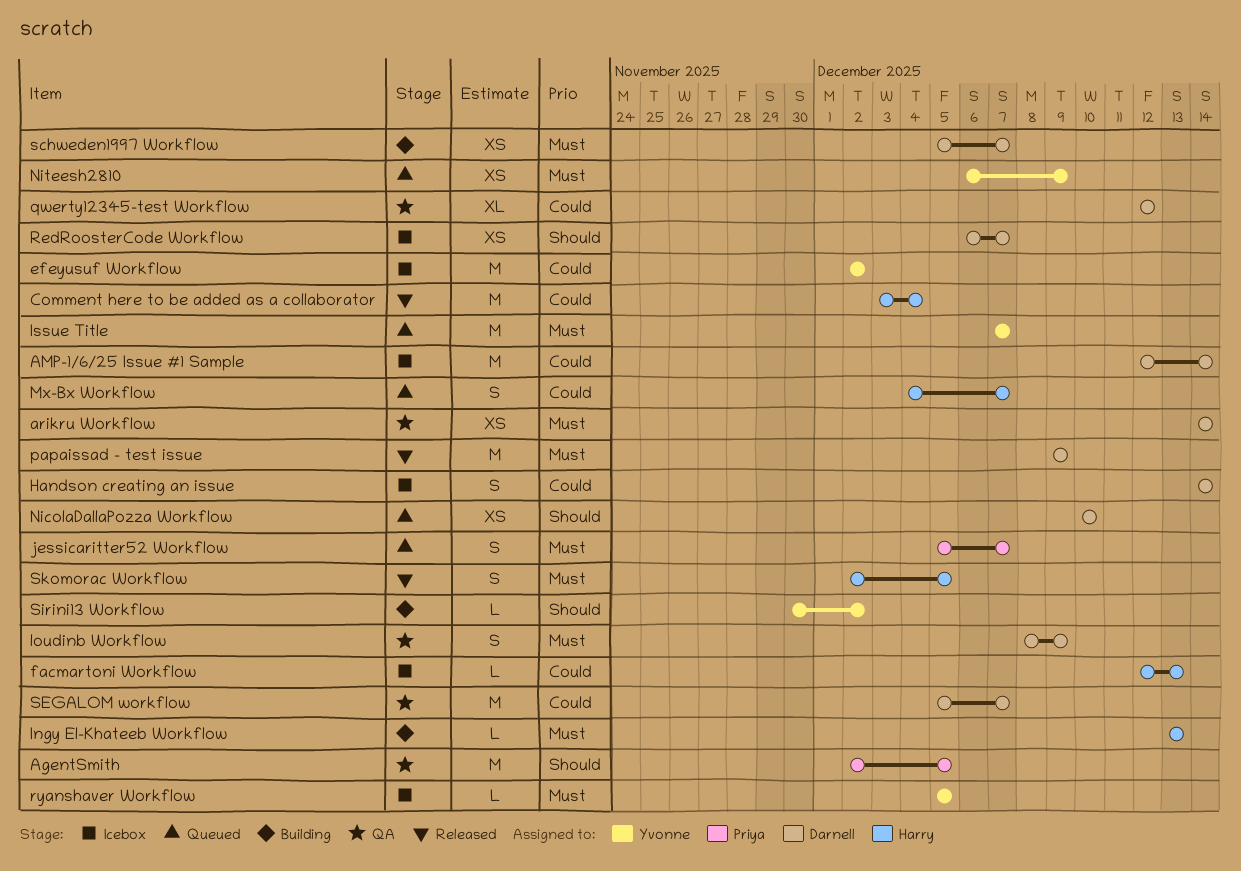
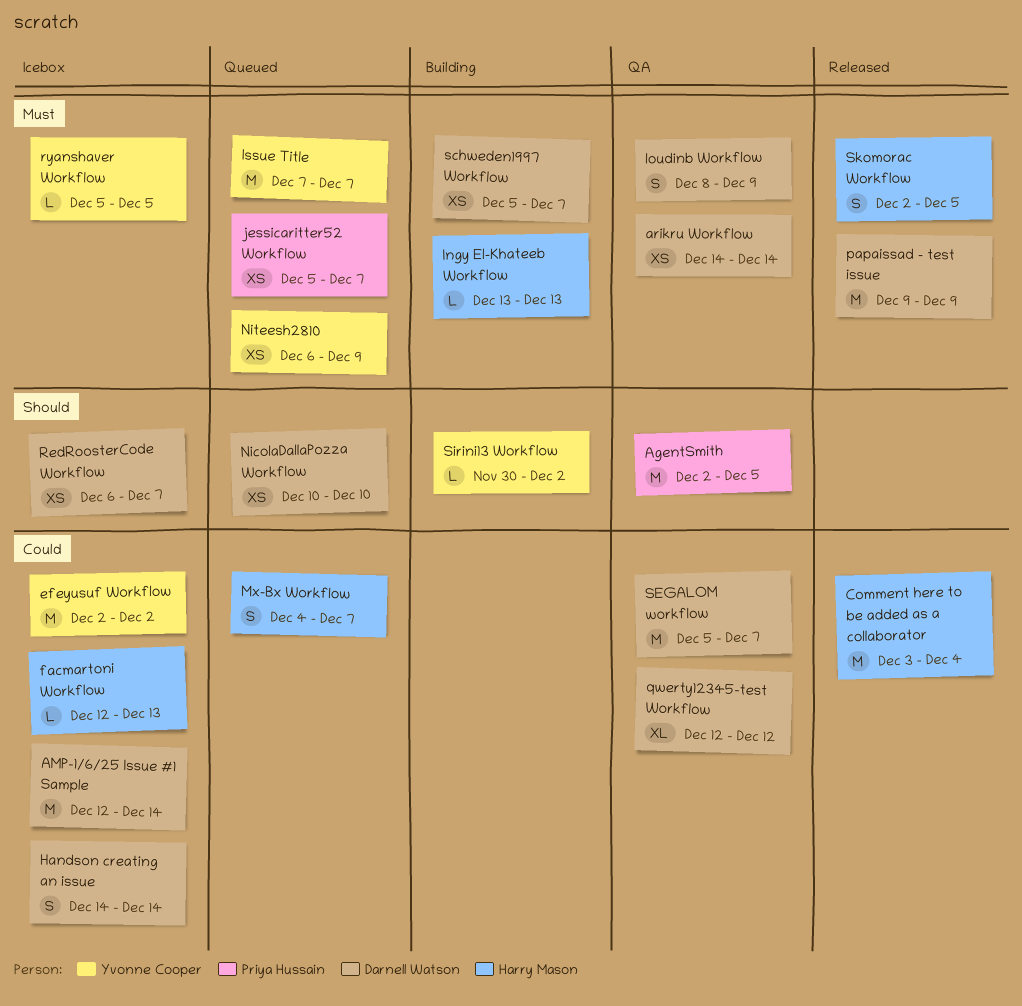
jessicaritter52 Workflow, estimate: S -> XS

